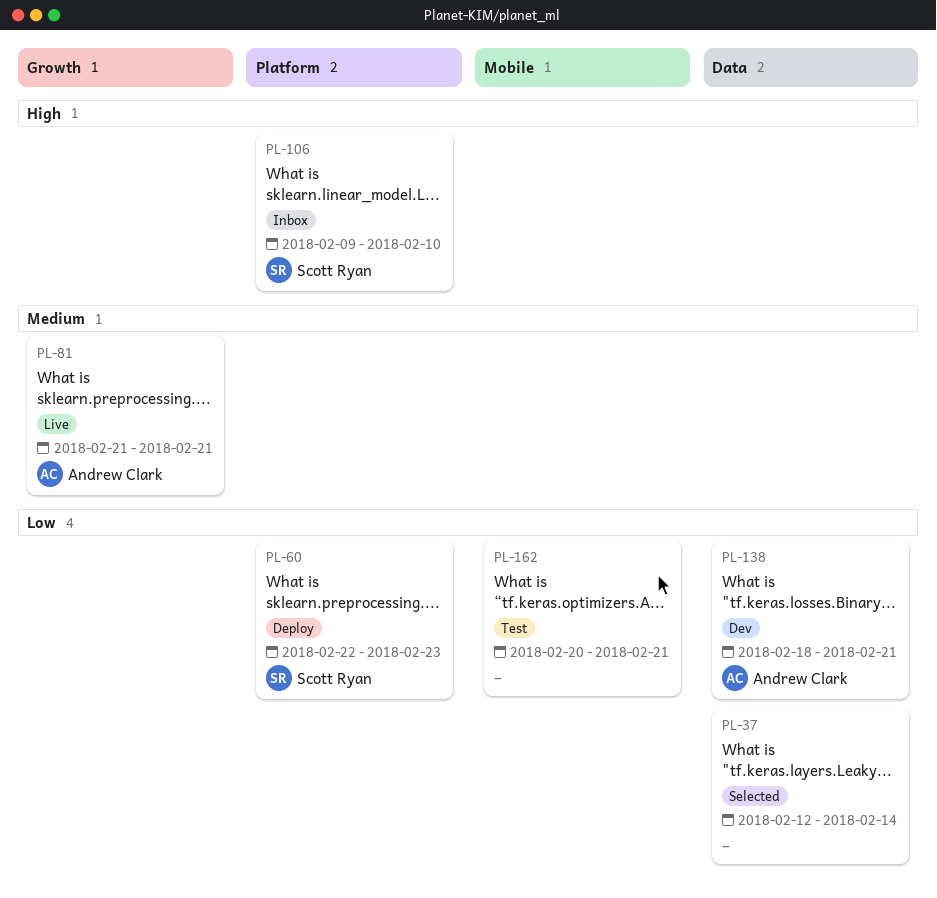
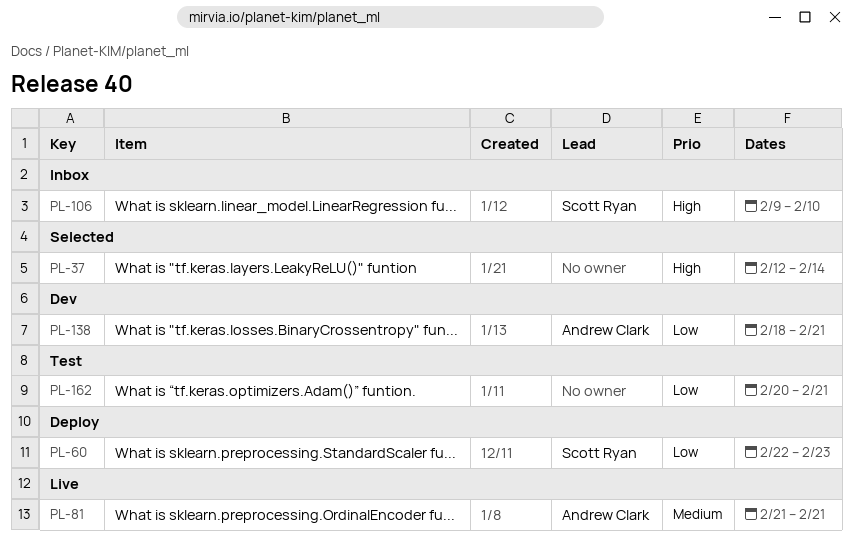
PL-37, priority: Low -> High

